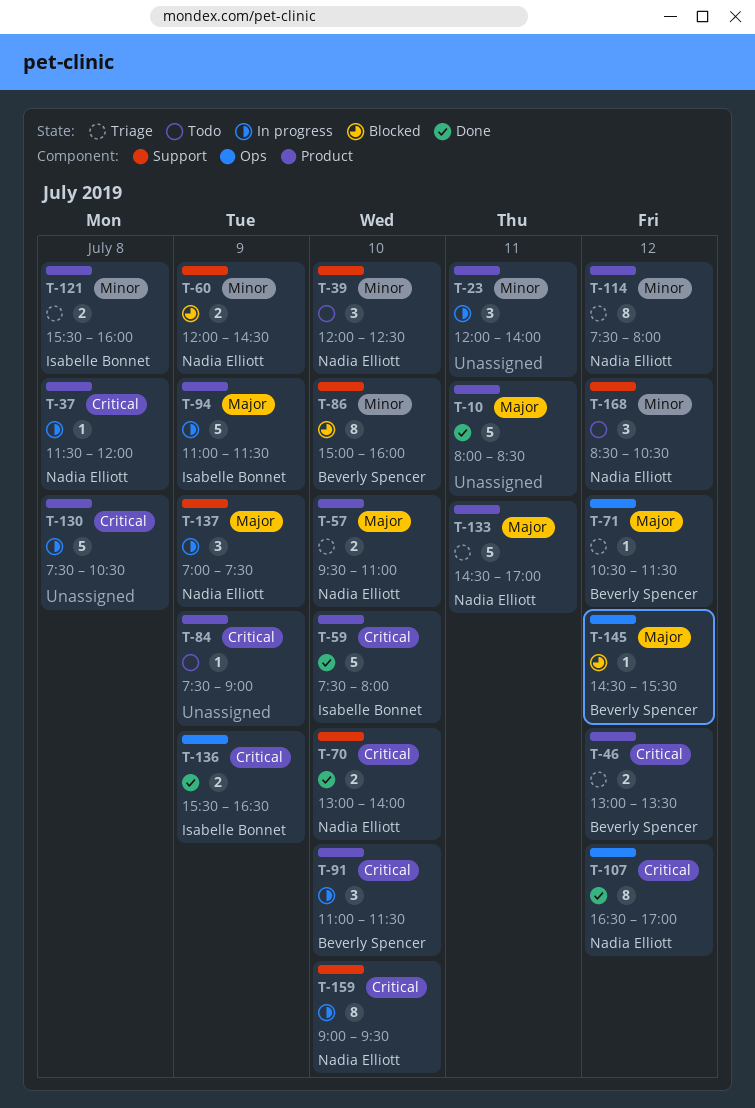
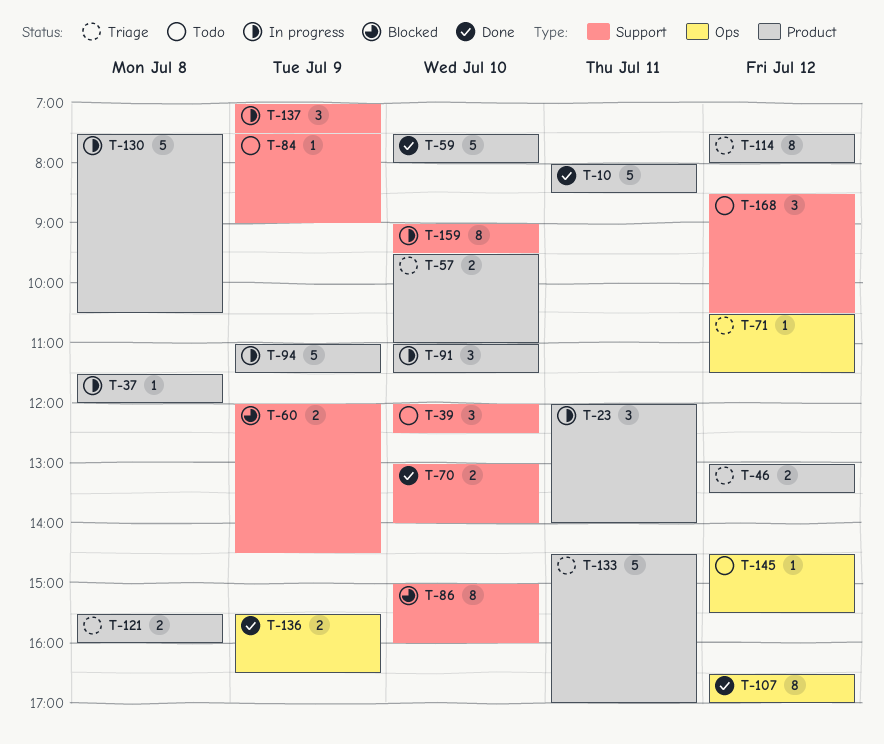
T-84, label: Product -> Support
T-145, status: Blocked -> Todo

